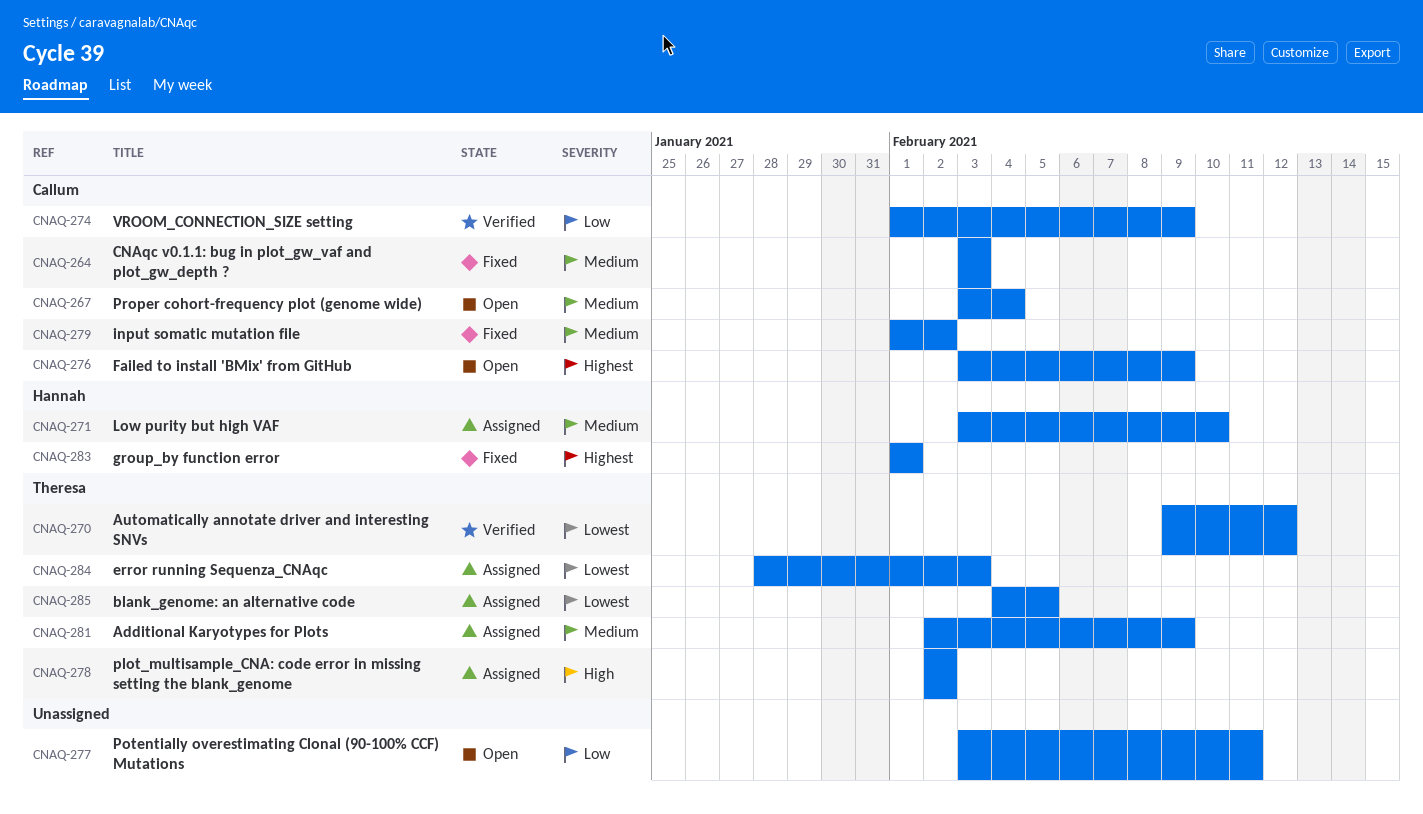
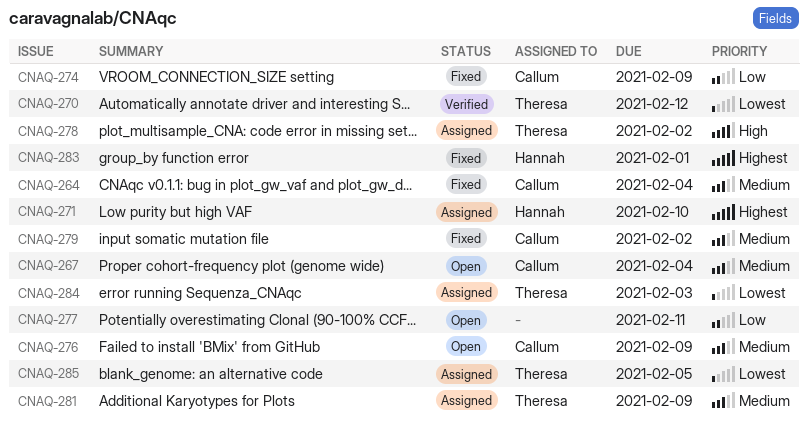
CNAQ-264, due: Feb 3 -> Feb 4
CNAQ-271, priority: Medium -> Highest
CNAQ-274, status: Verified -> Fixed
CNAQ-276, priority: Highest -> Medium

